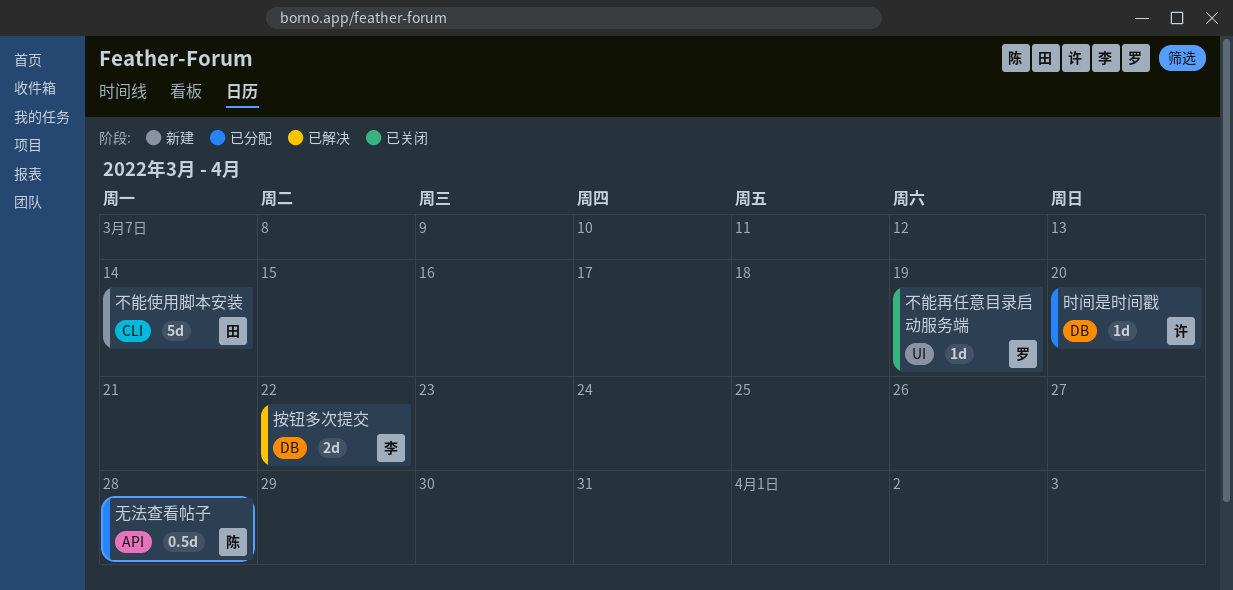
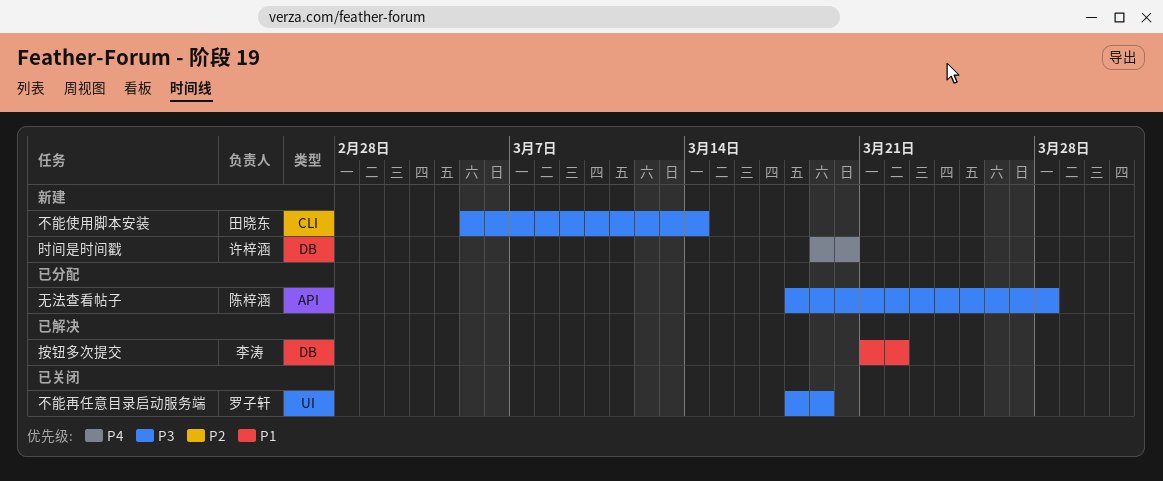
时间是时间戳, status: 已分配 -> 新建

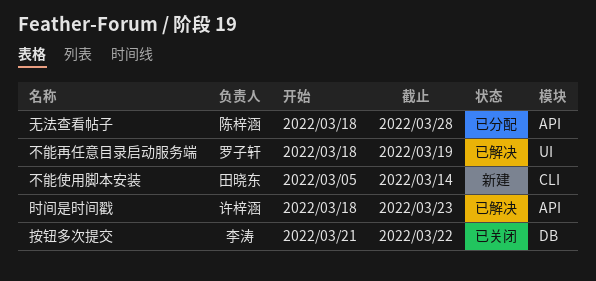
不能再任意目录启动服务端, status: 已关闭 -> 已解决
按钮多次提交, status: 已解决 -> 已关闭
时间是时间戳, status: 新建 -> 已解决
时间是时间戳, label: DB -> API
时间是时间戳, start: Mar 19 -> Mar 18
时间是时间戳, due: Mar 20 -> Mar 23

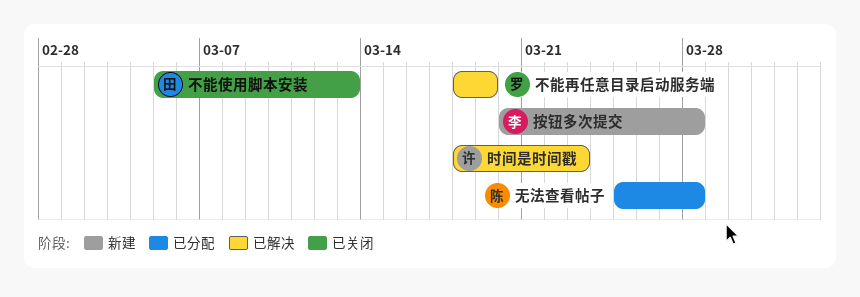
不能使用脚本安装, status: 新建 -> 已关闭
不能使用脚本安装, due: Mar 14 -> Mar 13
按钮多次提交, status: 已关闭 -> 新建
按钮多次提交, start: Mar 21 -> Mar 20
按钮多次提交, due: Mar 22 -> Mar 28
无法查看帖子, start: Mar 18 -> Mar 25

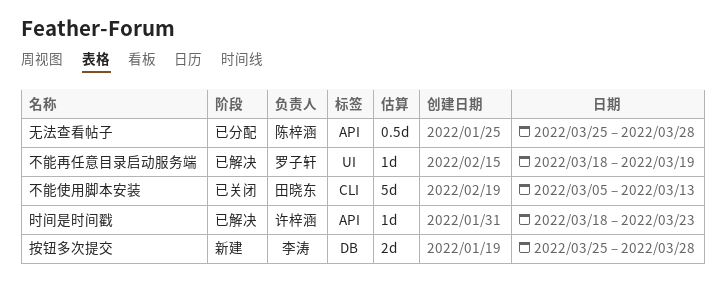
按钮多次提交, start: Mar 20 -> Mar 25

